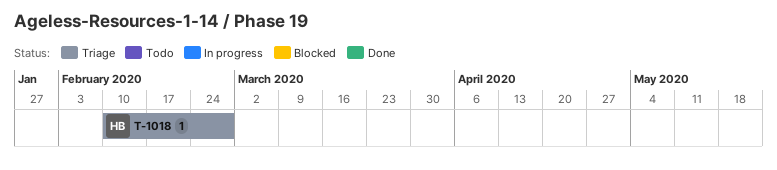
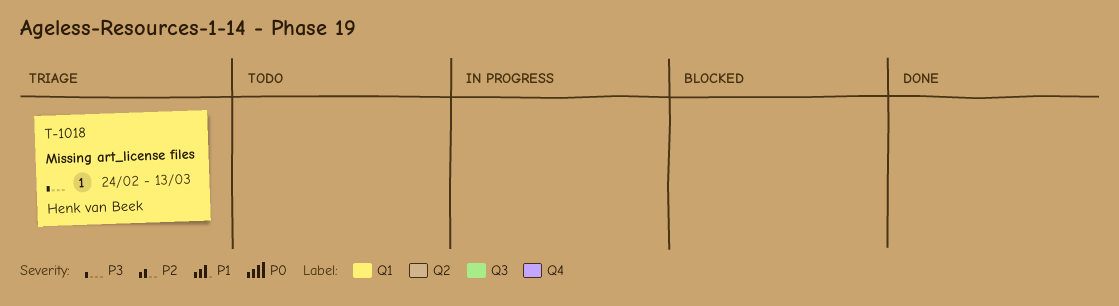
T-1018, start: Feb 10 -> Feb 24
T-1018, due: Feb 28 -> Mar 13

